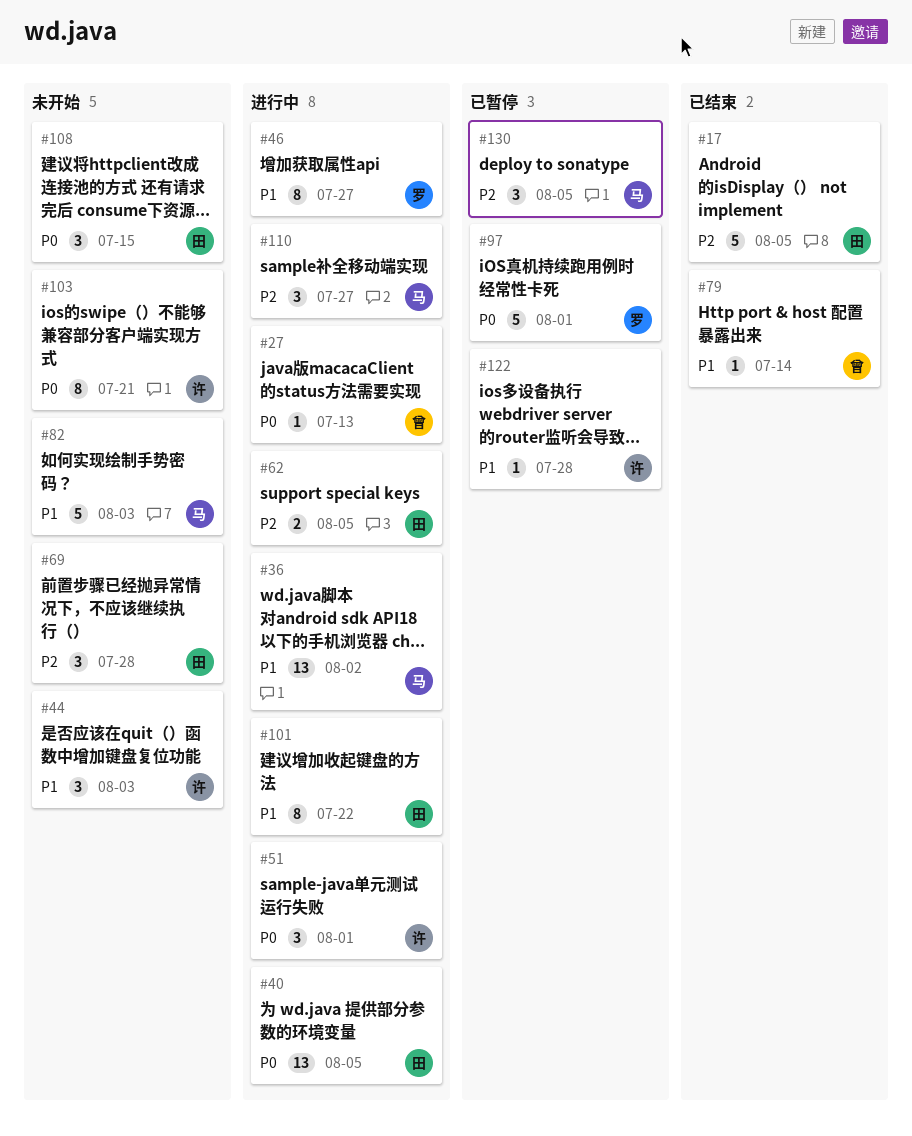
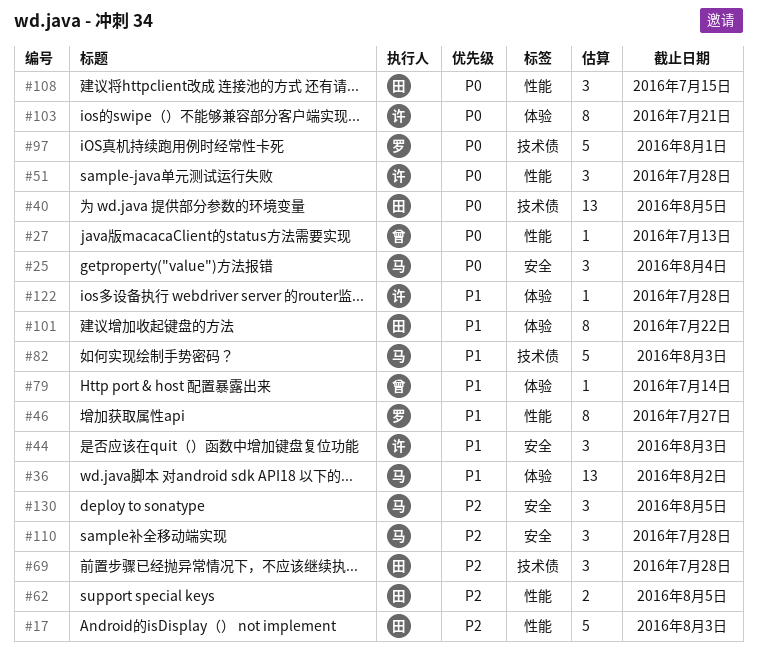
#17, due: Aug 5 -> Aug 3
#25: none -> present
#51, due: Aug 1 -> Jul 28
#110, due: Jul 27 -> Jul 28

